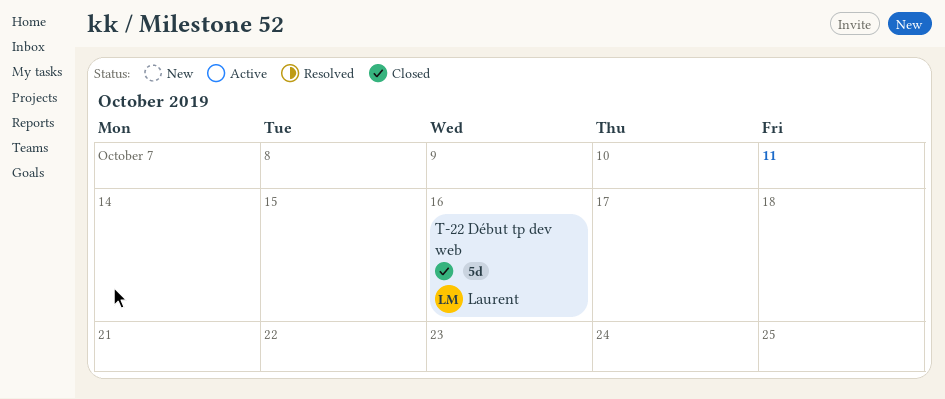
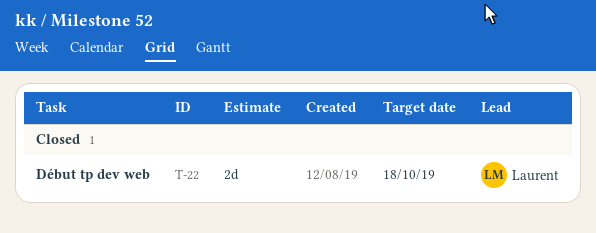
T-22, estimate: 5d -> 2d
T-22, due: Oct 16 -> Oct 18

